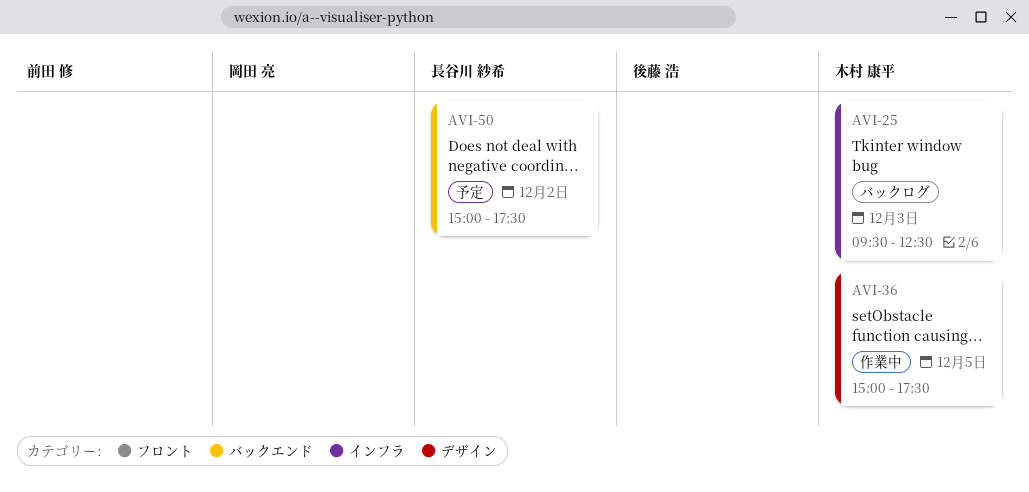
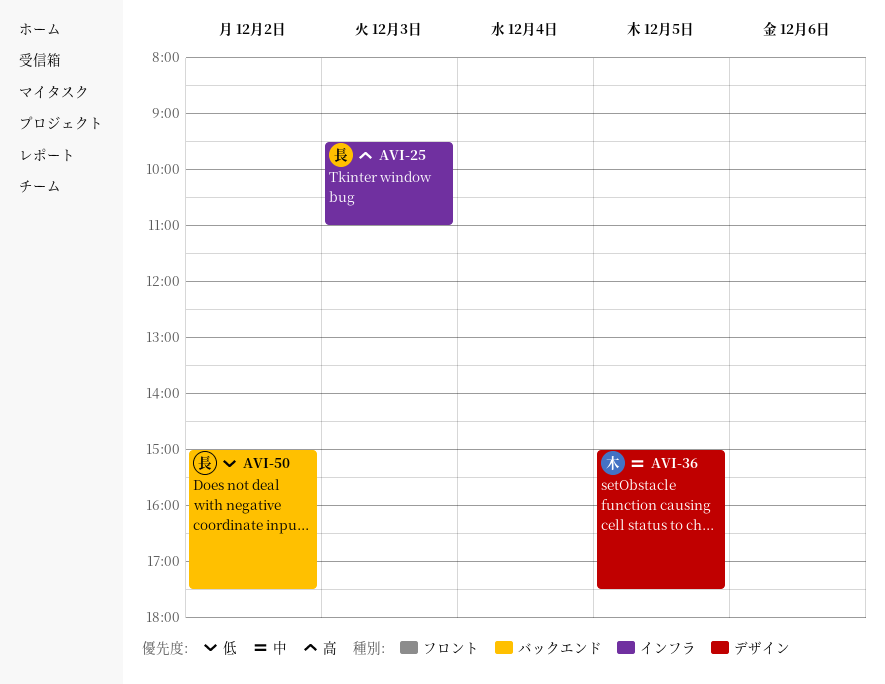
AVI-25, owner: 木村 康平 -> 長谷川 紗希
AVI-25, ends: 12:30 -> 11:00

